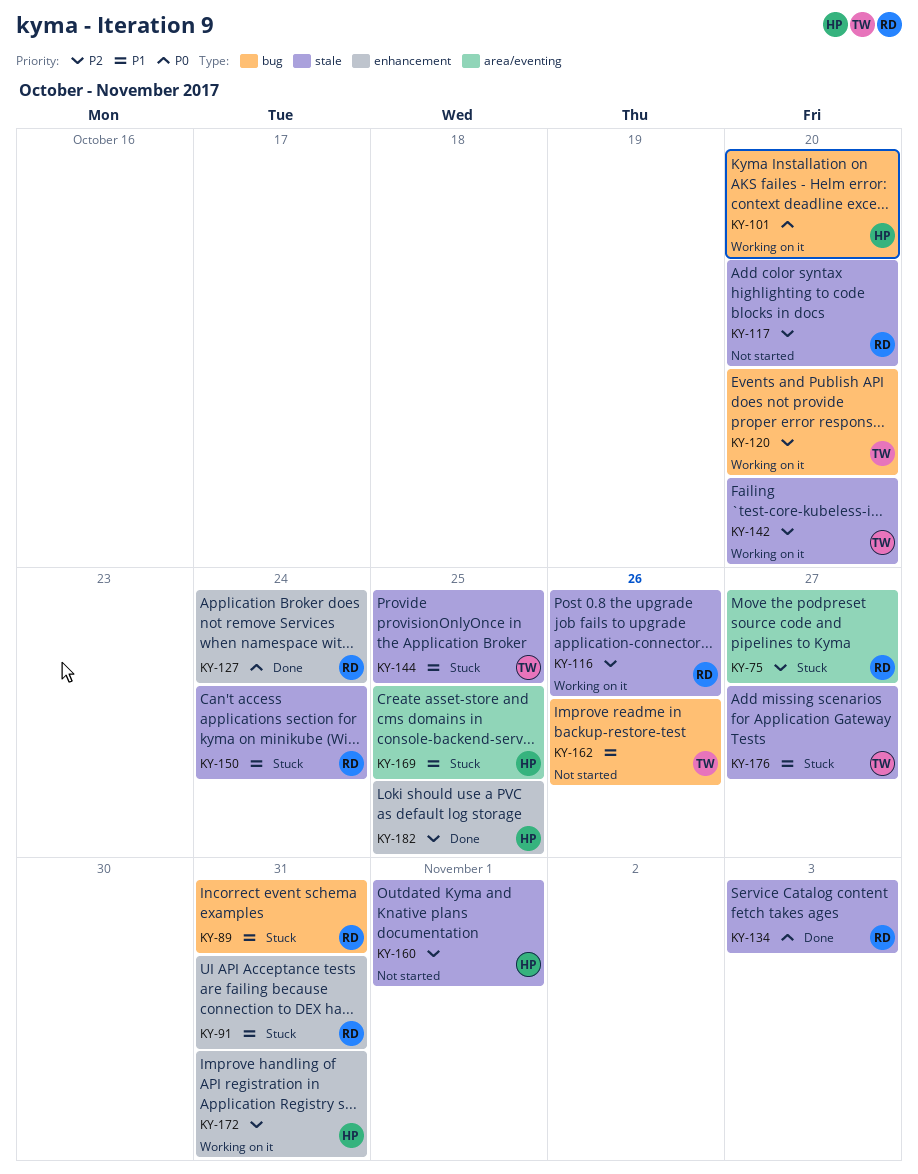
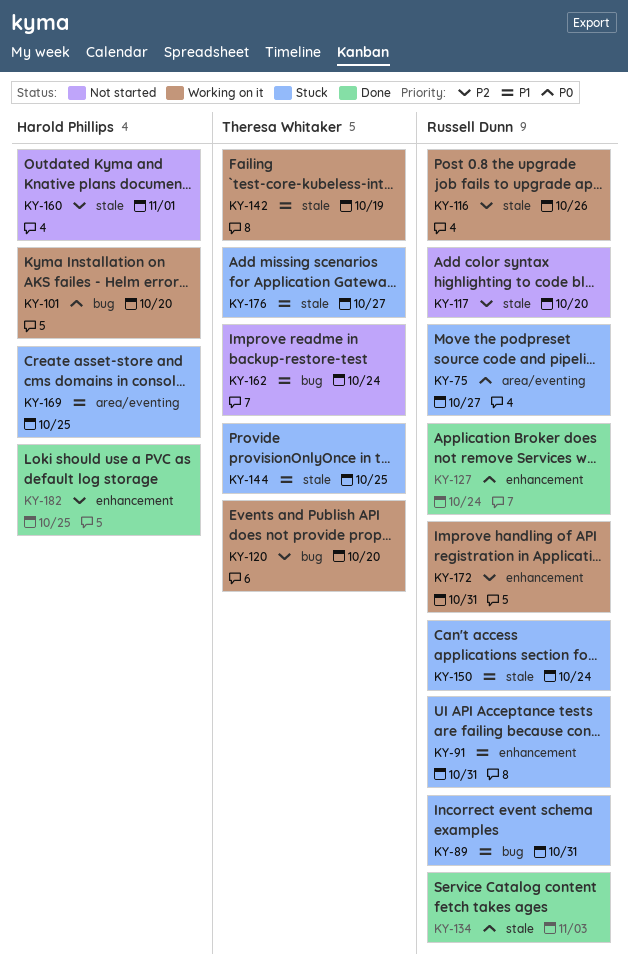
KY-75, priority: P2 -> P0
KY-142, priority: P2 -> P1
KY-142, due: Oct 20 -> Oct 19
KY-162, due: Oct 26 -> Oct 24
KY-172, owner: Harold Phillips -> Russell Dunn

